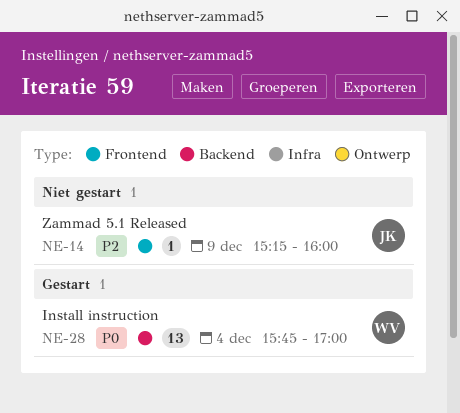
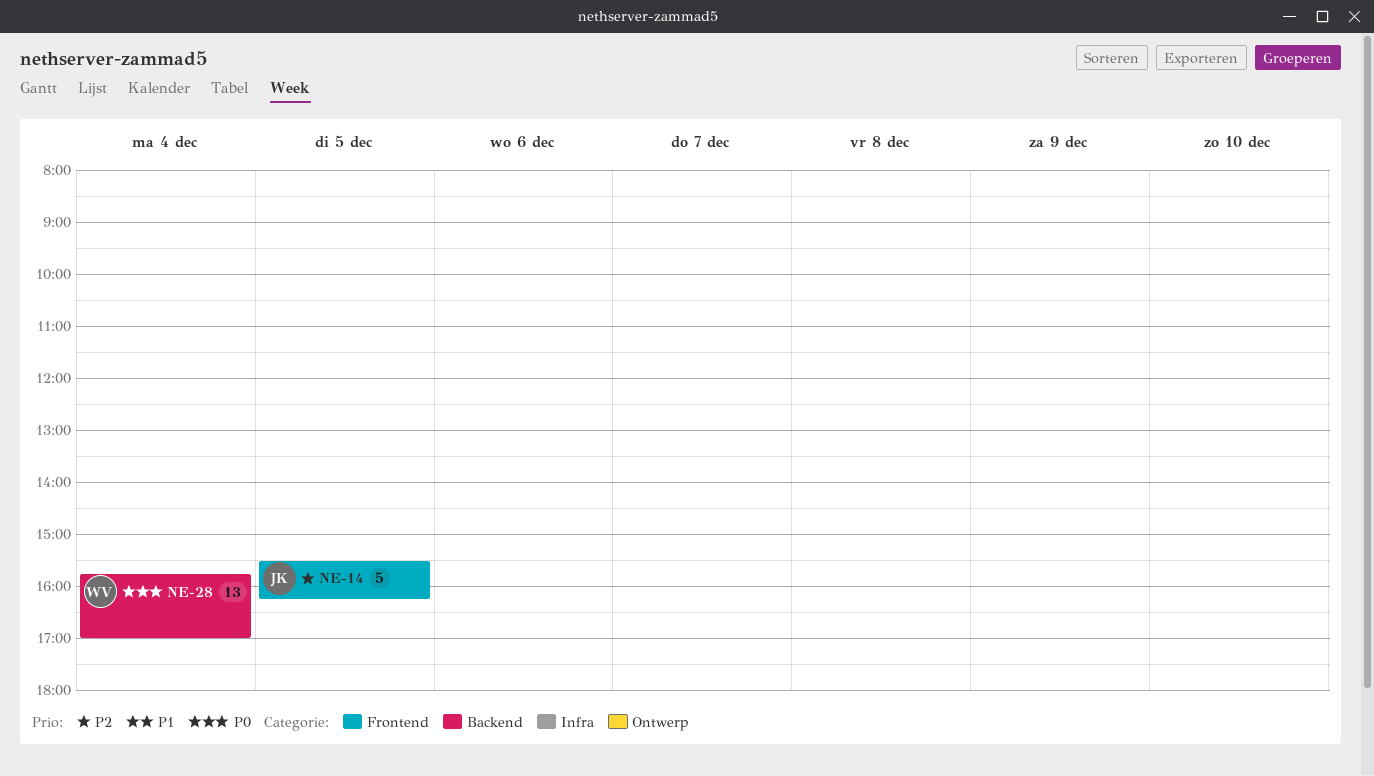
NE-14, estimate: 1 -> 5
NE-14, day: Dec 9 -> Dec 5
NE-14, begins: 15:15 -> 15:30
NE-14, ends: 16:00 -> 16:15

